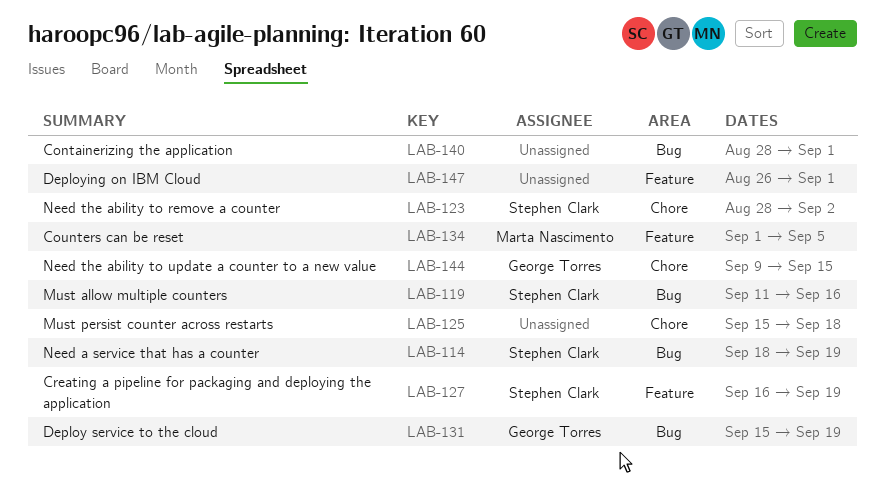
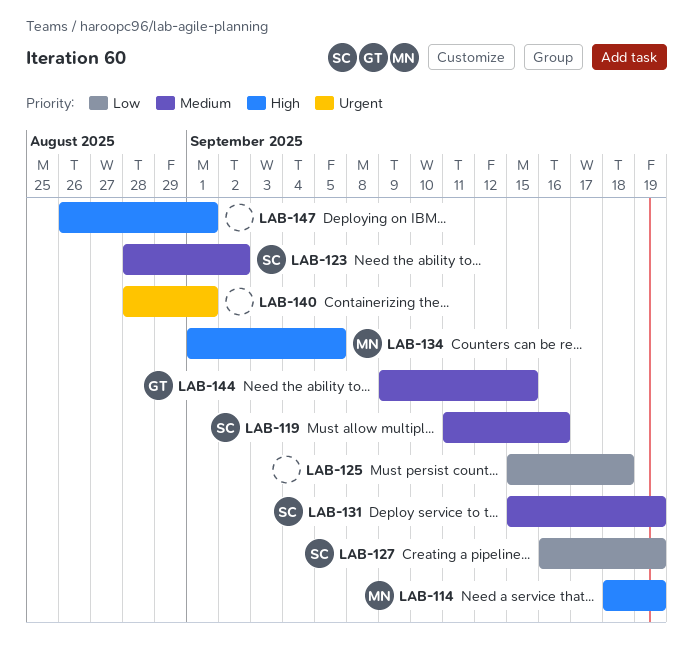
LAB-114, owner: Stephen Clark -> Marta Nascimento
LAB-131, owner: George Torres -> Stephen Clark

